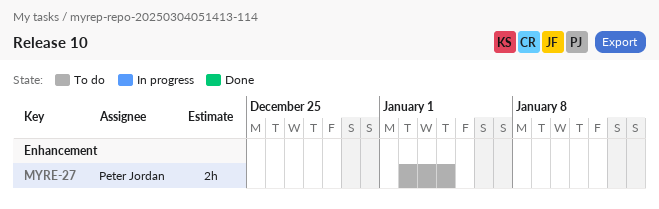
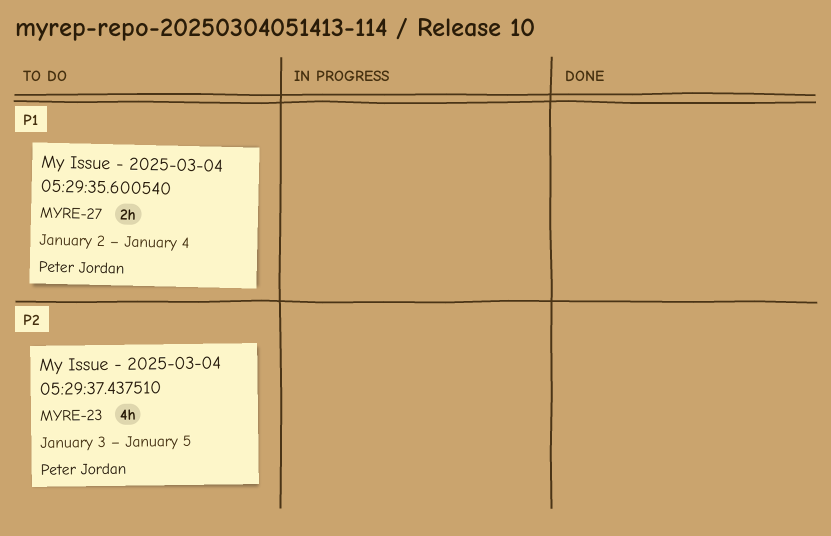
MYRE-23: none -> present

